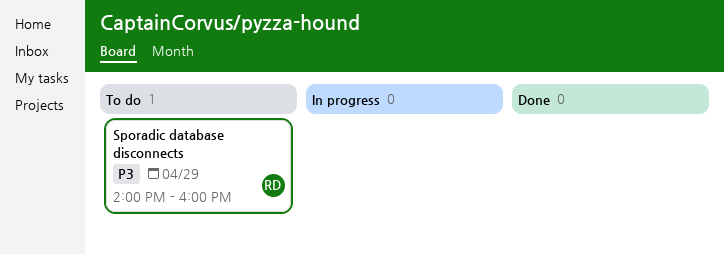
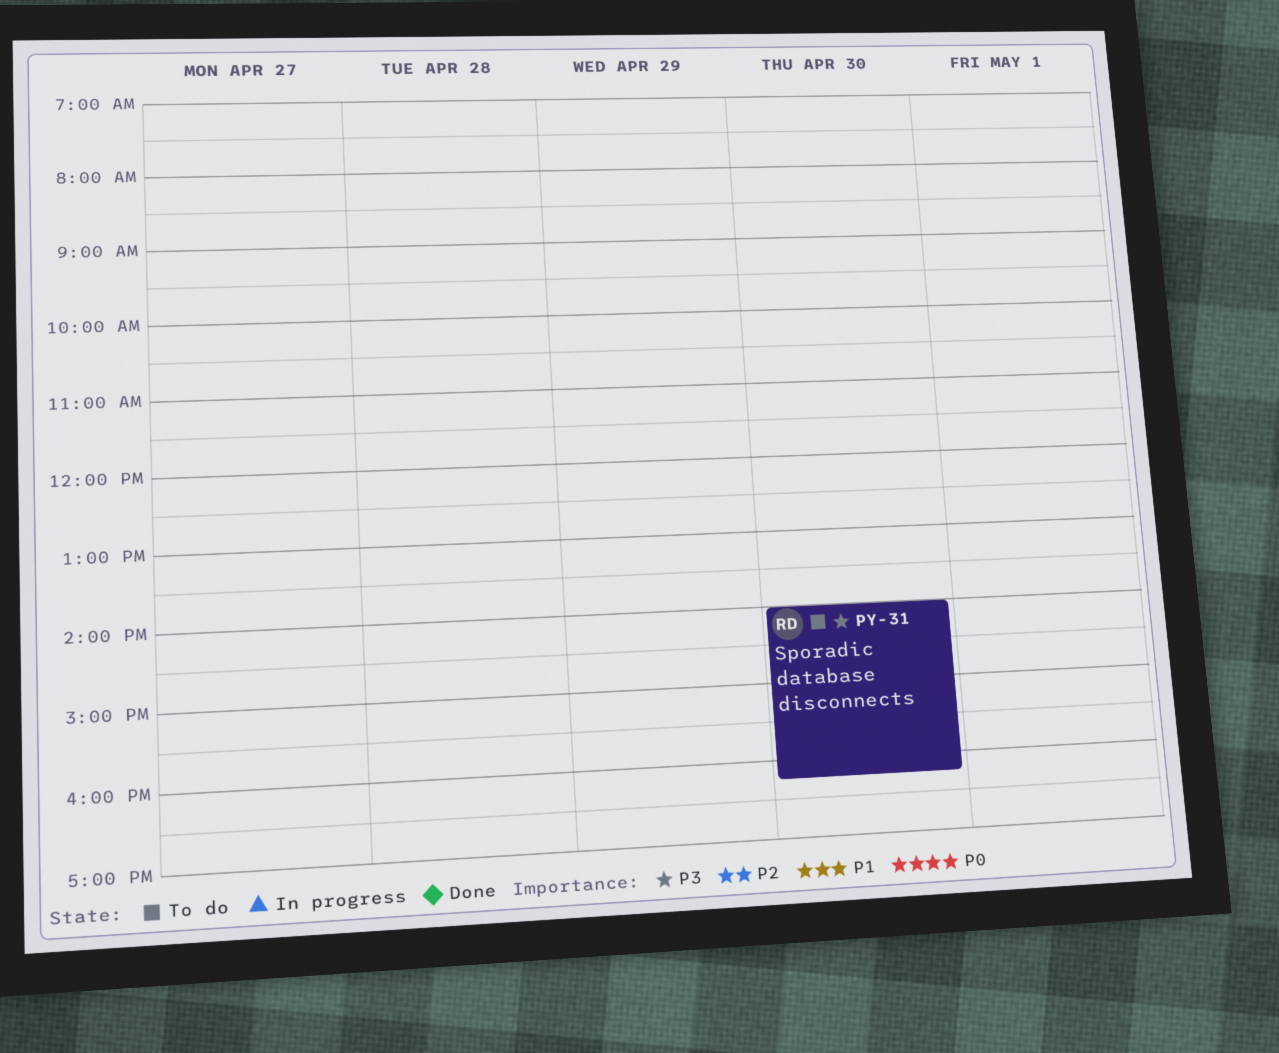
Sporadic database disconnects, day: Apr 29 -> Apr 30
Sporadic database disconnects, ends: 16:00 -> 16:15

